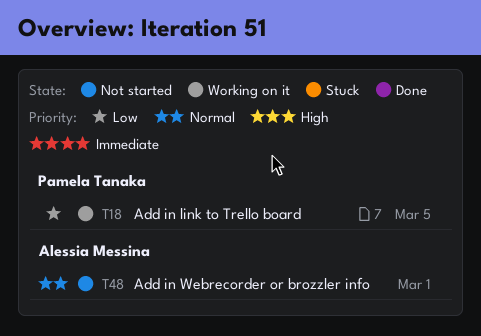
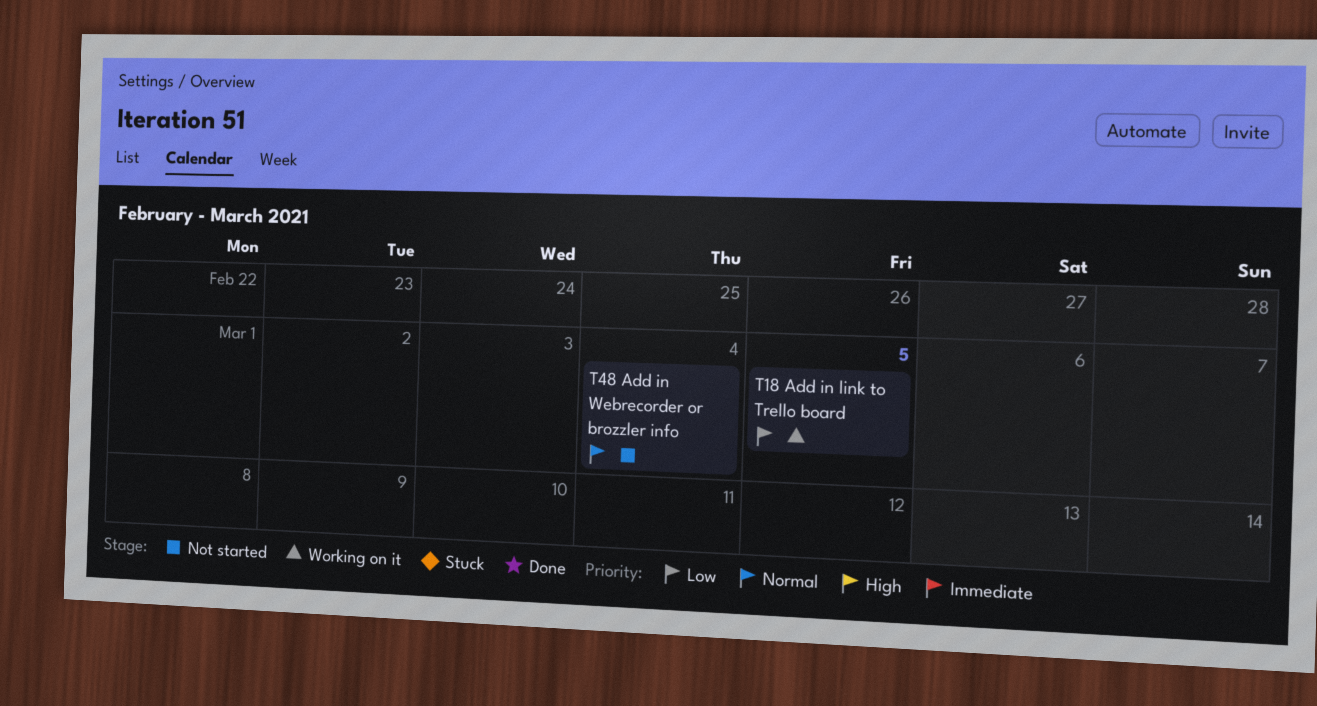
T48, due: Mar 1 -> Mar 4

